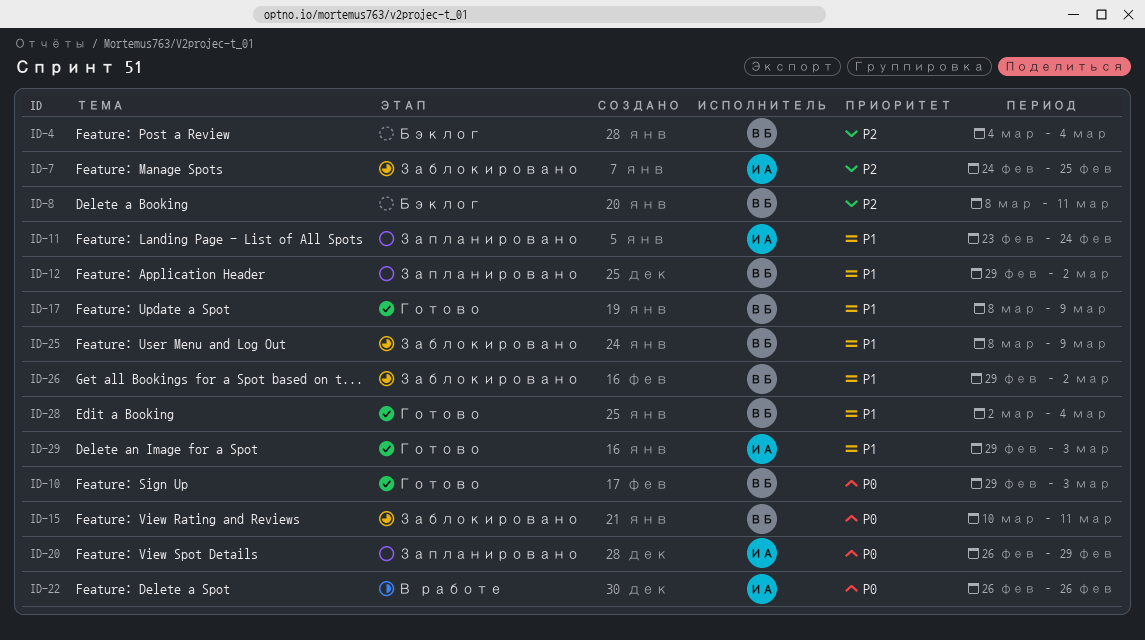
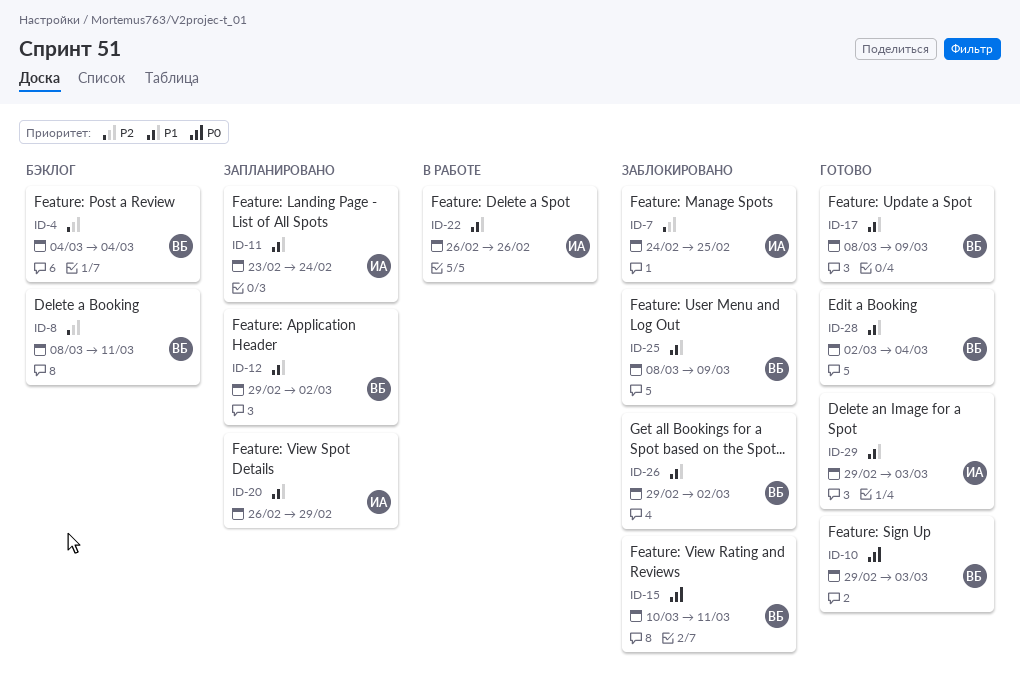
ID-20, priority: P0 -> P1
ID-22, priority: P0 -> P1

